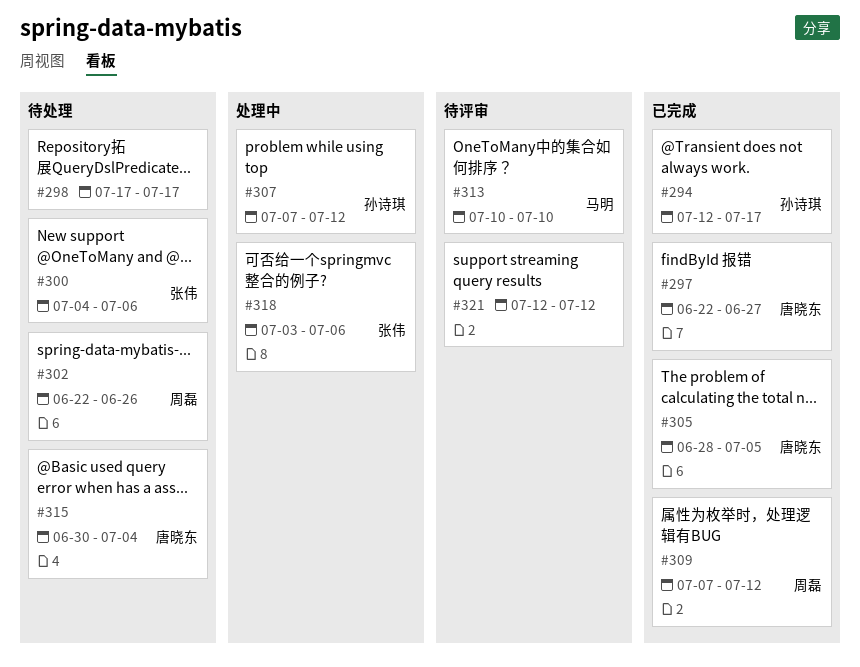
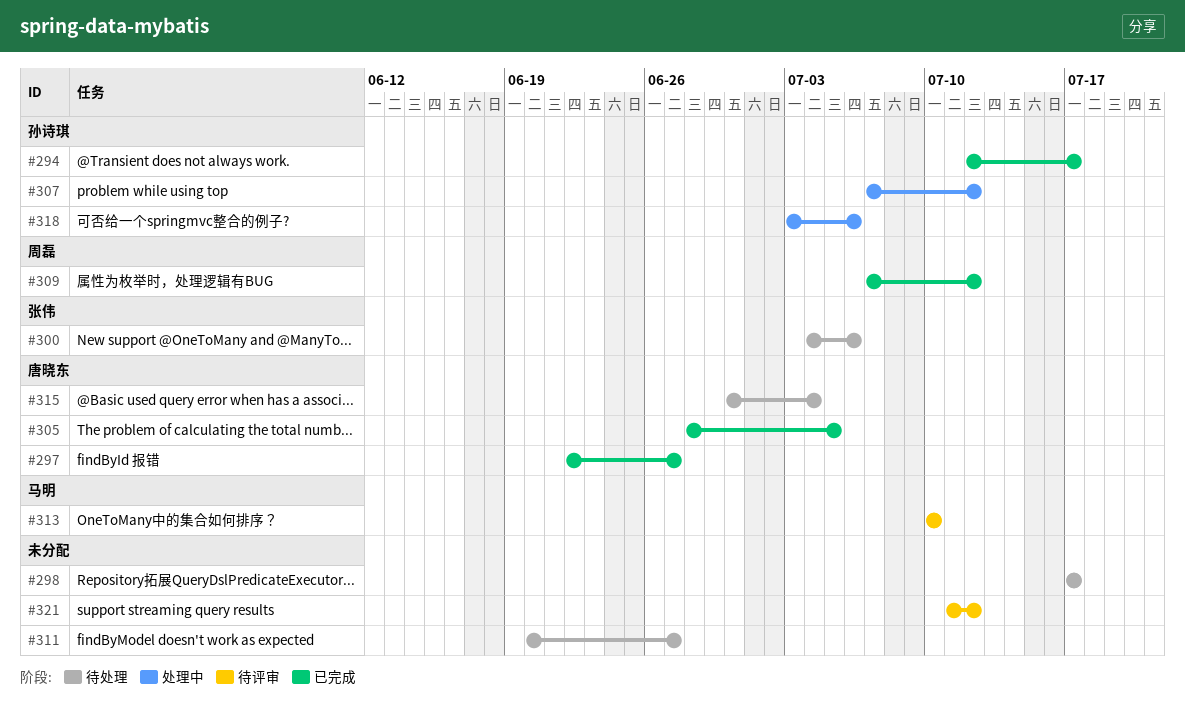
#302: present -> none
#311: none -> present
#318, owner: 张伟 -> 孙诗琪
#321, start: Jul 12 -> Jul 11

